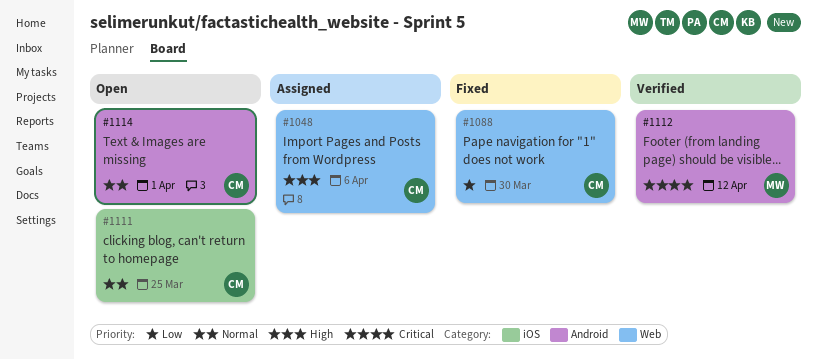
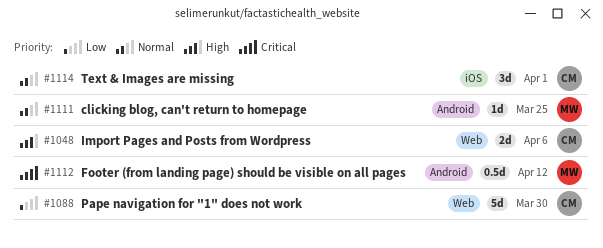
#1111, owner: CM -> MW
#1111, label: iOS -> Android
#1114, label: Android -> iOS

